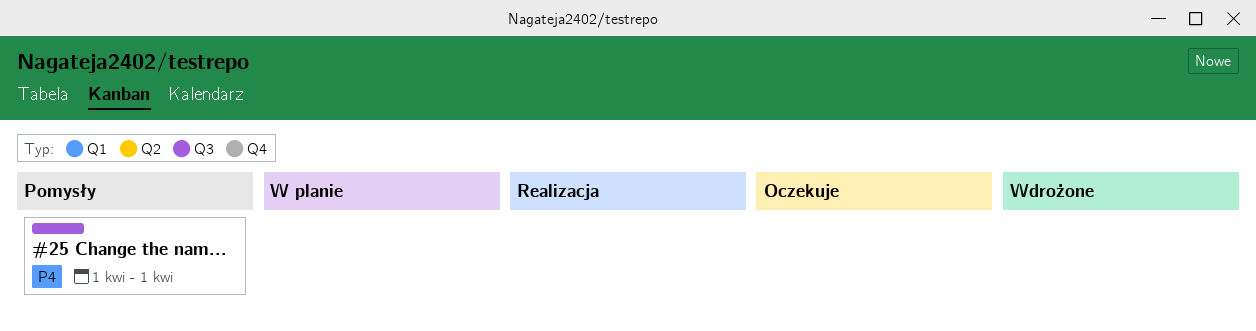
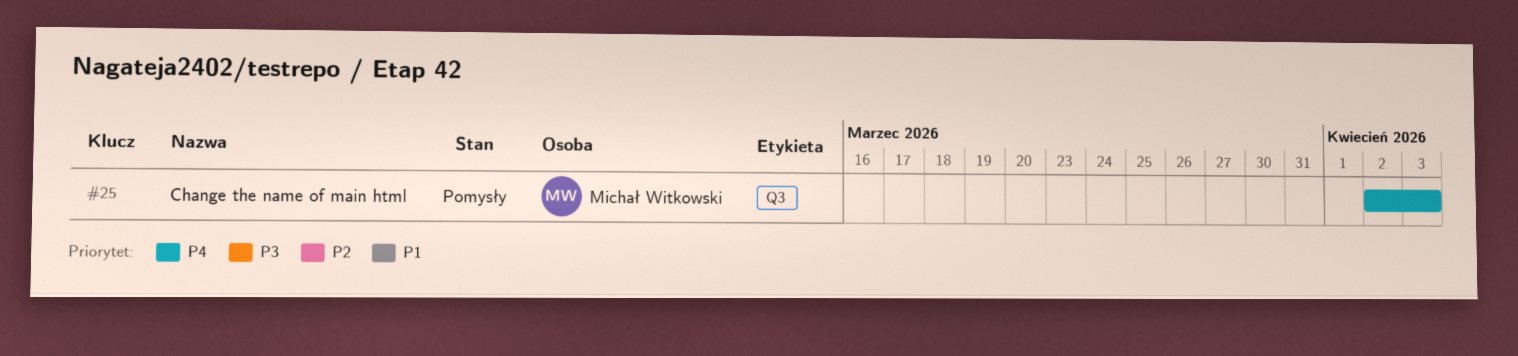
#25, start: Apr 1 -> Apr 2
#25, due: Apr 1 -> Apr 3

